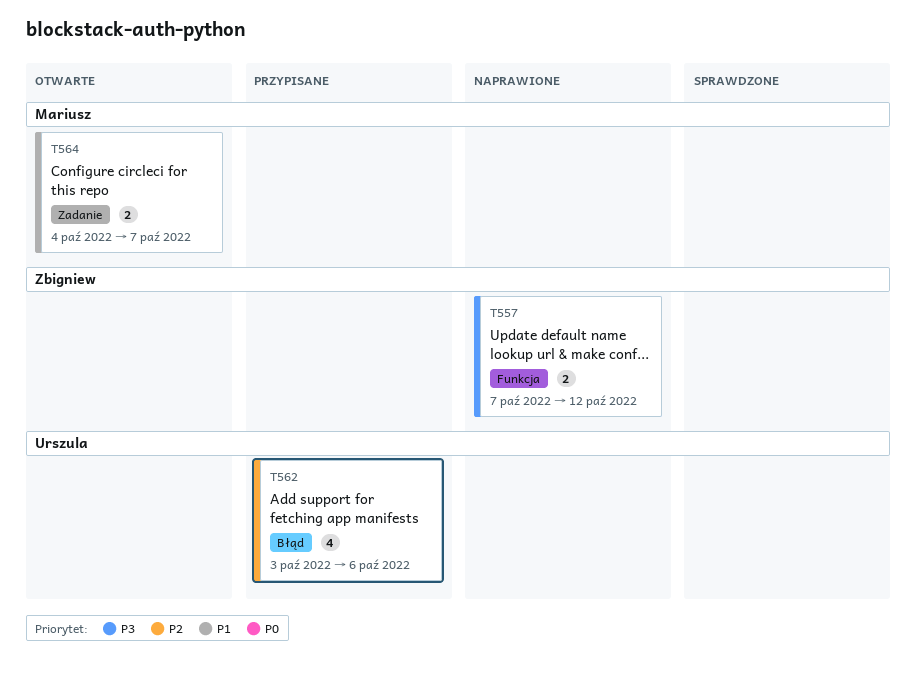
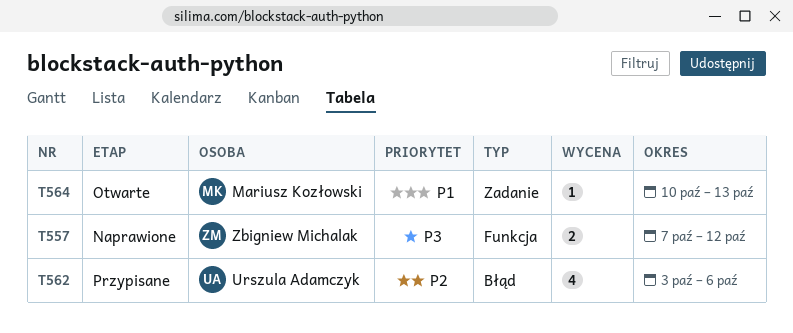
T564, estimate: 2 -> 1
T564, start: Oct 4 -> Oct 10
T564, due: Oct 7 -> Oct 13

